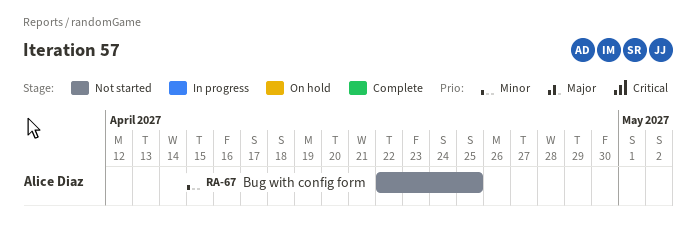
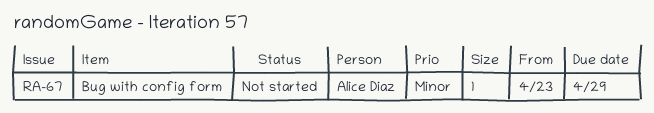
RA-67, start: Apr 22 -> Apr 23
RA-67, due: Apr 25 -> Apr 29

